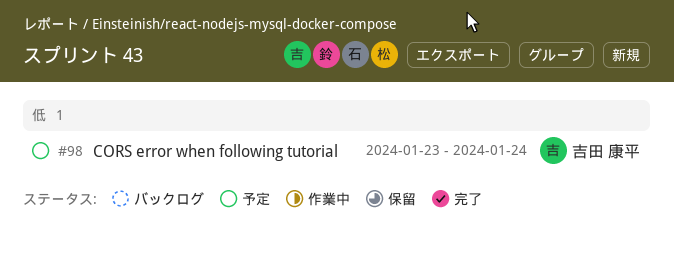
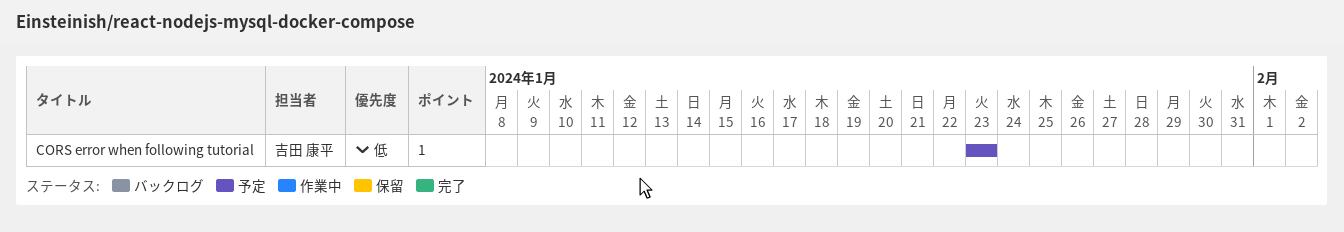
CORS error when following tutorial, due: Jan 24 -> Jan 23

